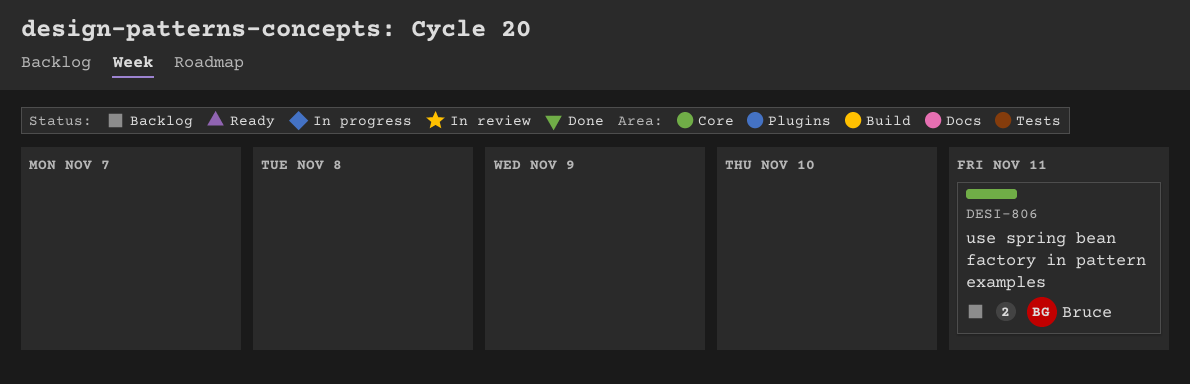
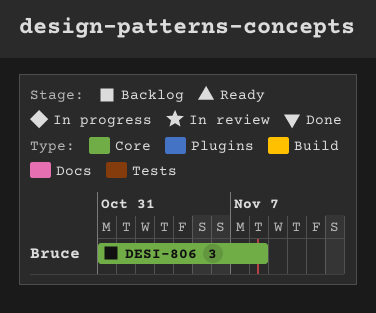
DESI-806, estimate: 2 -> 3
DESI-806, due: Nov 11 -> Nov 8

